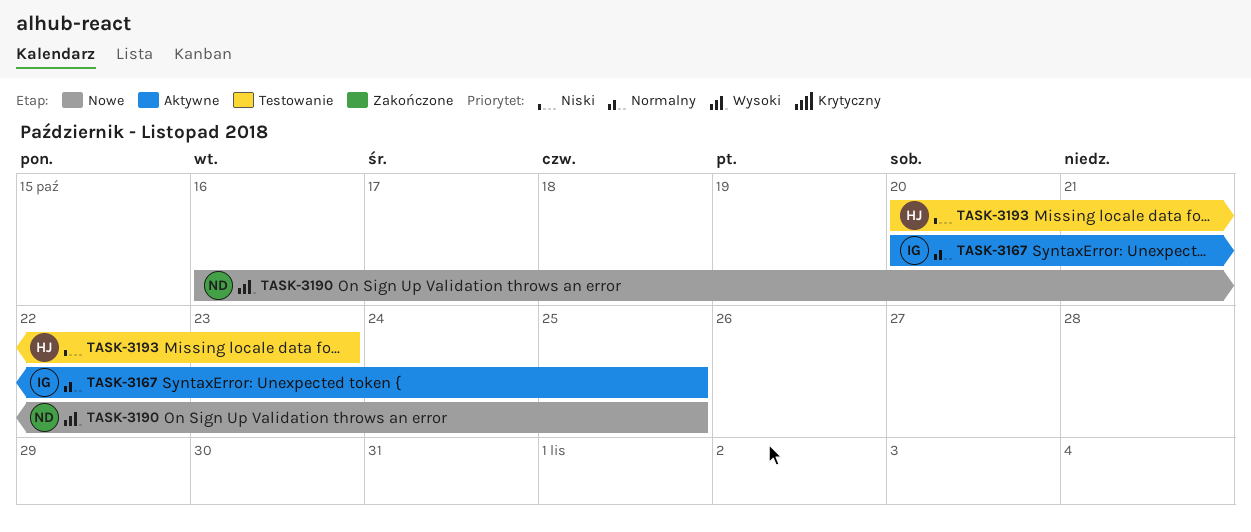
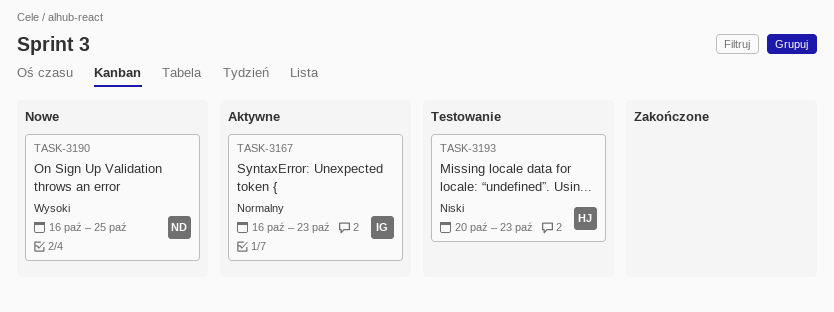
TASK-3167, start: Oct 20 -> Oct 16
TASK-3167, due: Oct 25 -> Oct 23

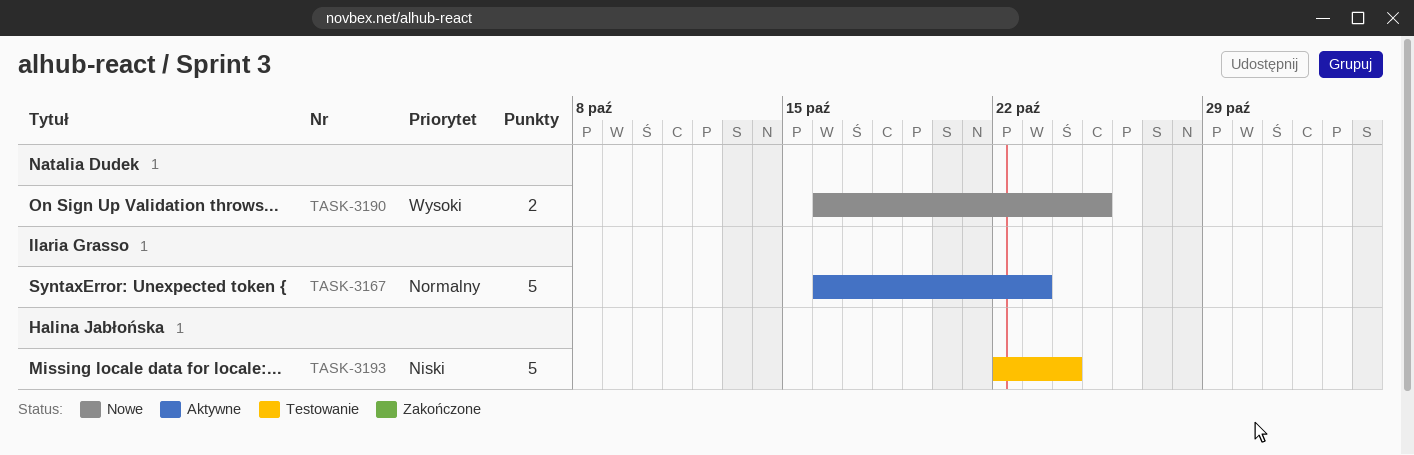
TASK-3193, start: Oct 20 -> Oct 22
TASK-3193, due: Oct 23 -> Oct 24

